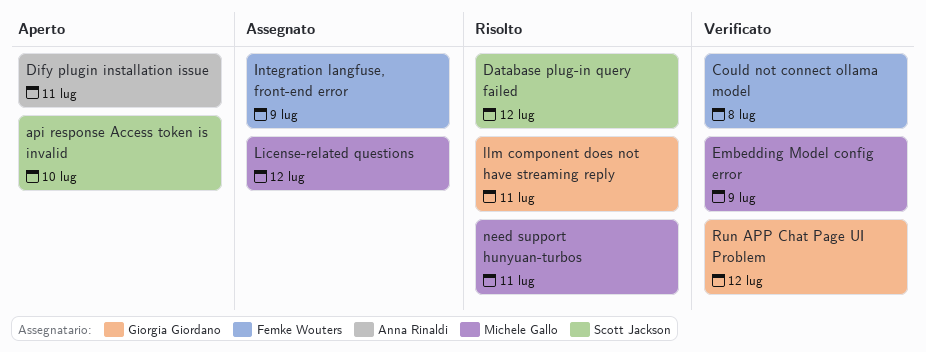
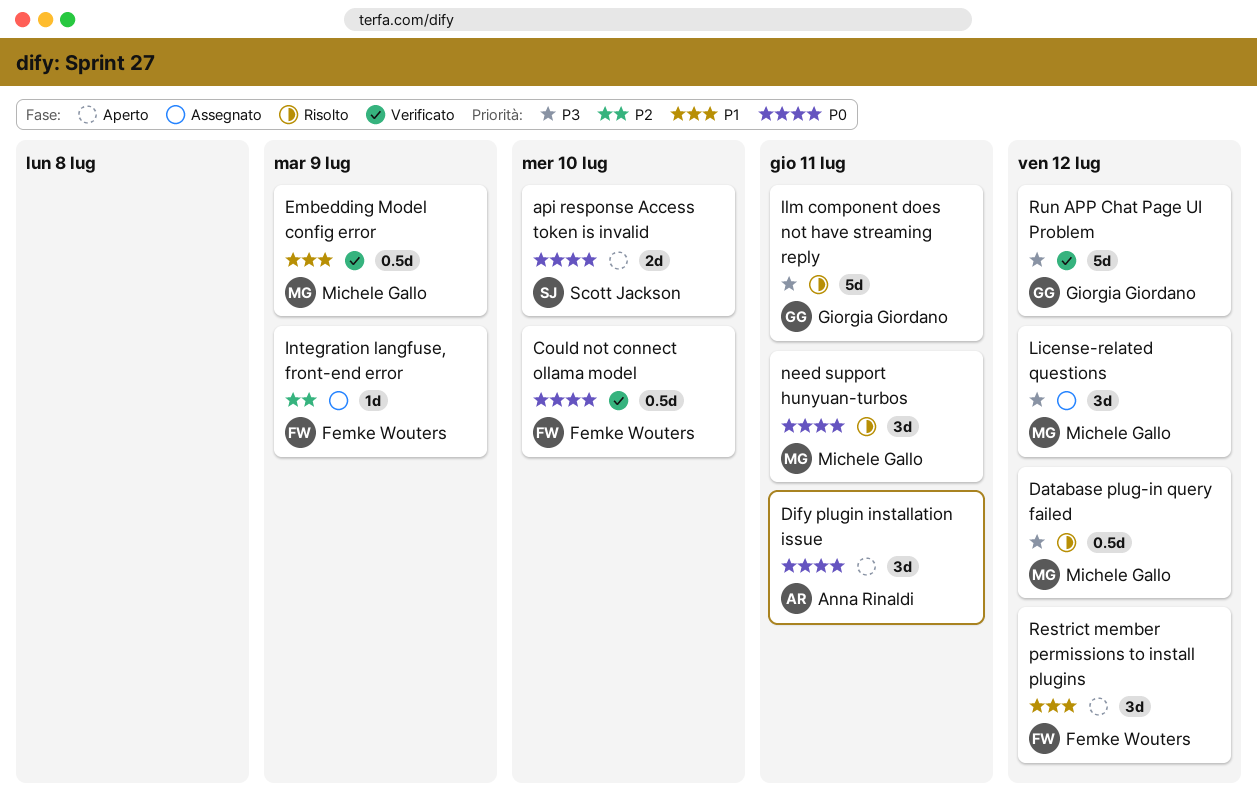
Could not connect ollama model, due: Jul 8 -> Jul 10
Database plug-in query failed, owner: Scott Jackson -> Michele Gallo
Restrict member permissions to install plugins: none -> present

